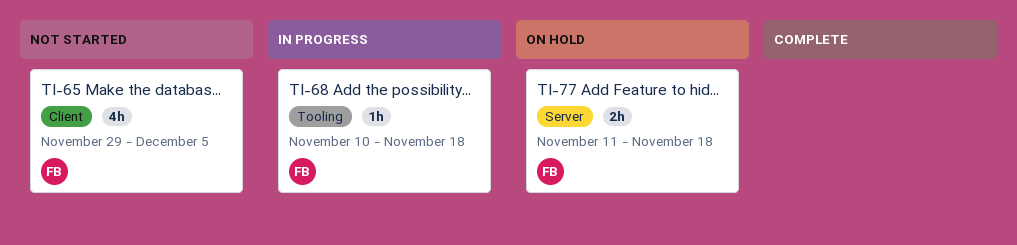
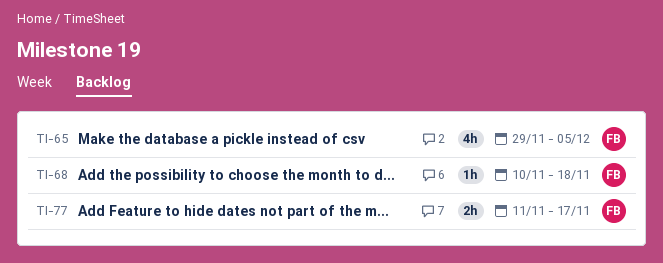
TI-77, due: Nov 18 -> Nov 17

